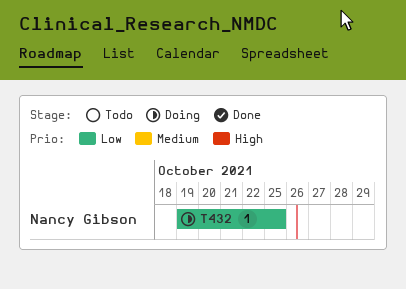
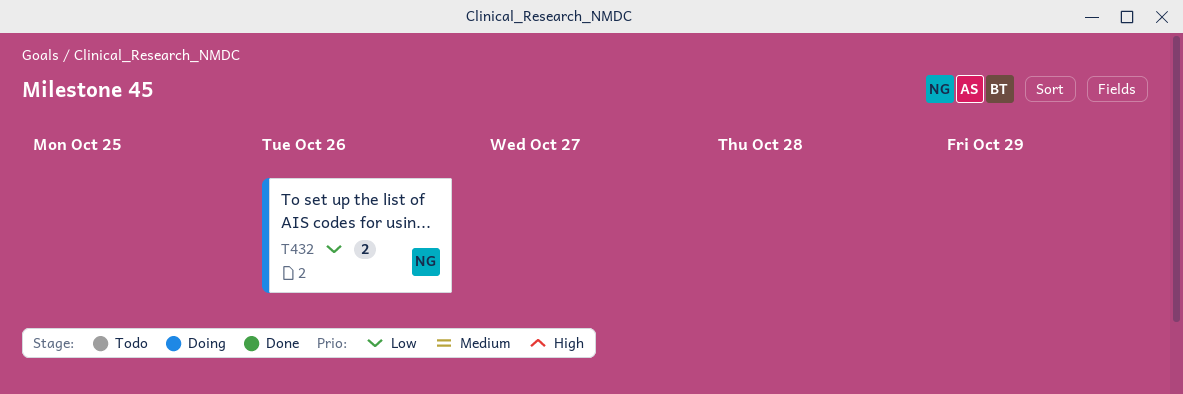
T432, estimate: 1 -> 2
T432, due: Oct 25 -> Oct 26

